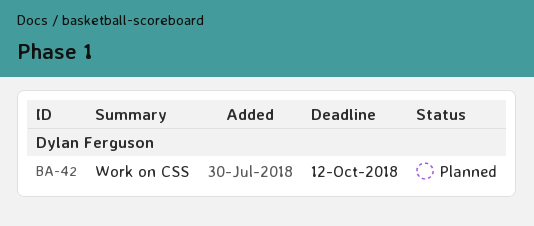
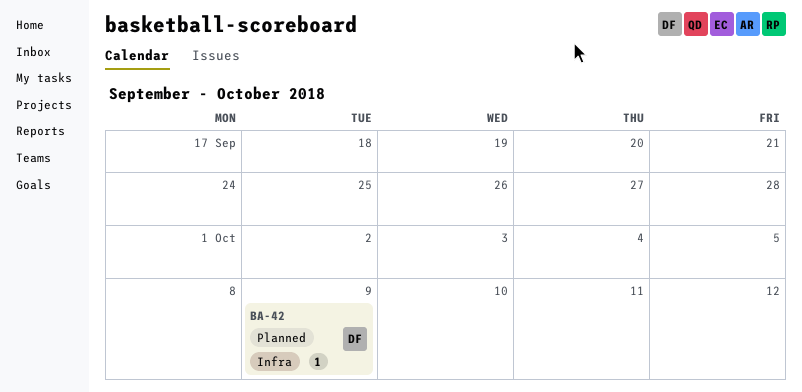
BA-42, due: Oct 12 -> Oct 9

